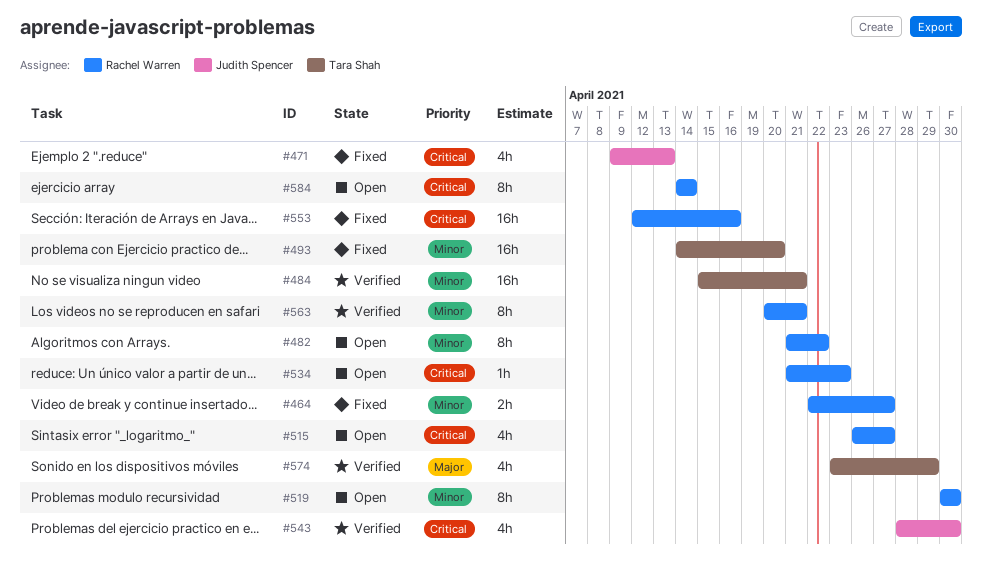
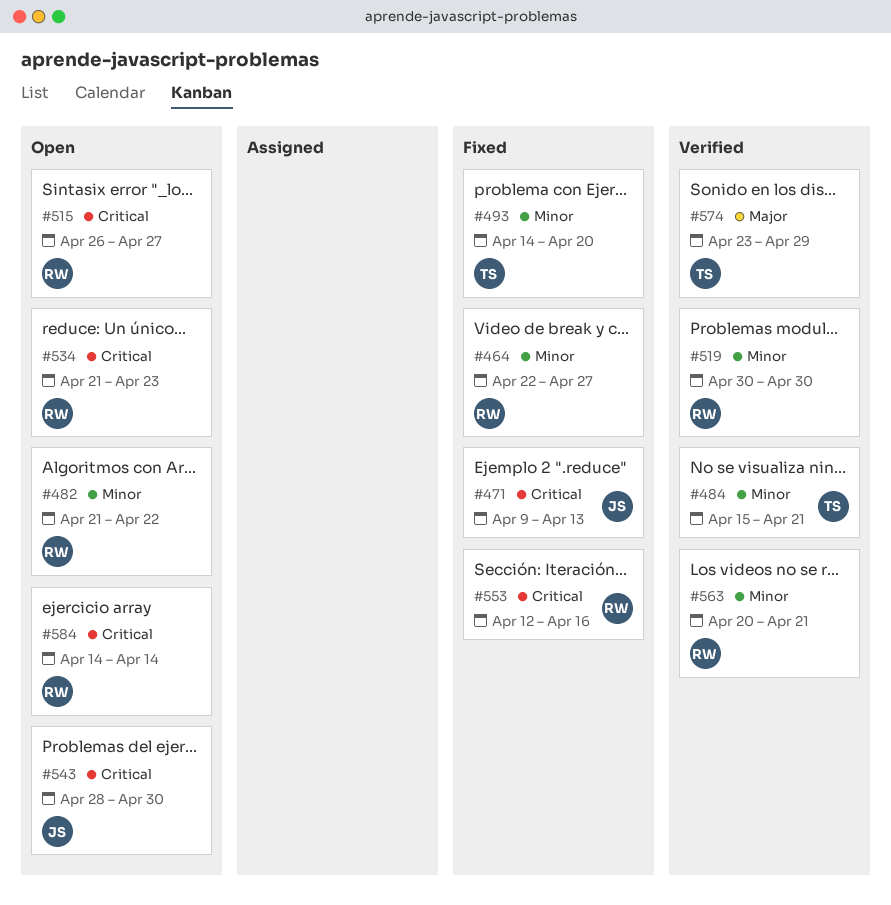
#519, status: Open -> Verified
#543, status: Verified -> Open

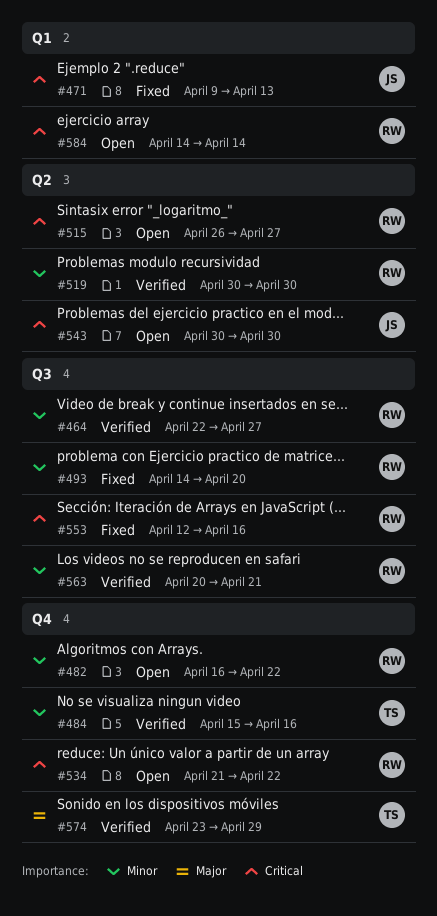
#464, status: Fixed -> Verified
#482, start: Apr 21 -> Apr 16
#484, due: Apr 21 -> Apr 16
#493, owner: TS -> RW
#534, due: Apr 23 -> Apr 22
#543, start: Apr 28 -> Apr 30

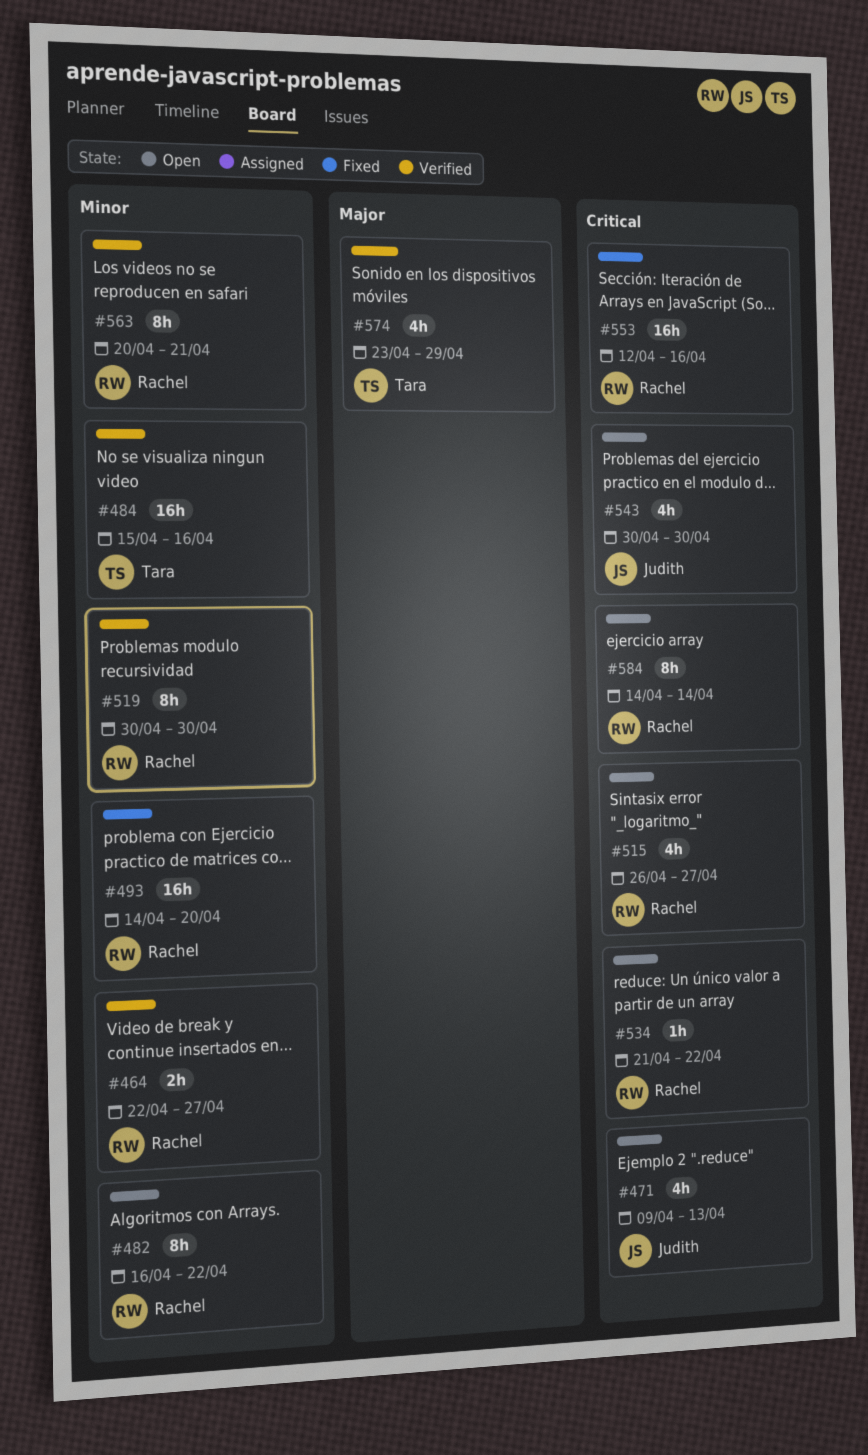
#471, status: Fixed -> Open

